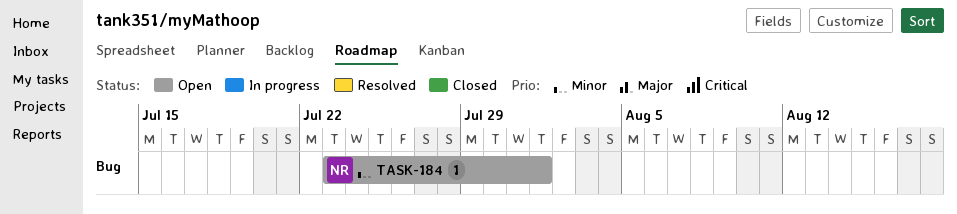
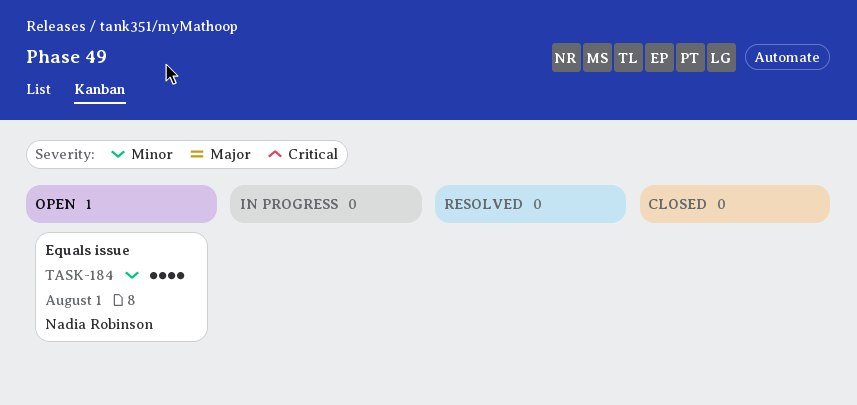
TASK-184, estimate: 1 -> 4

